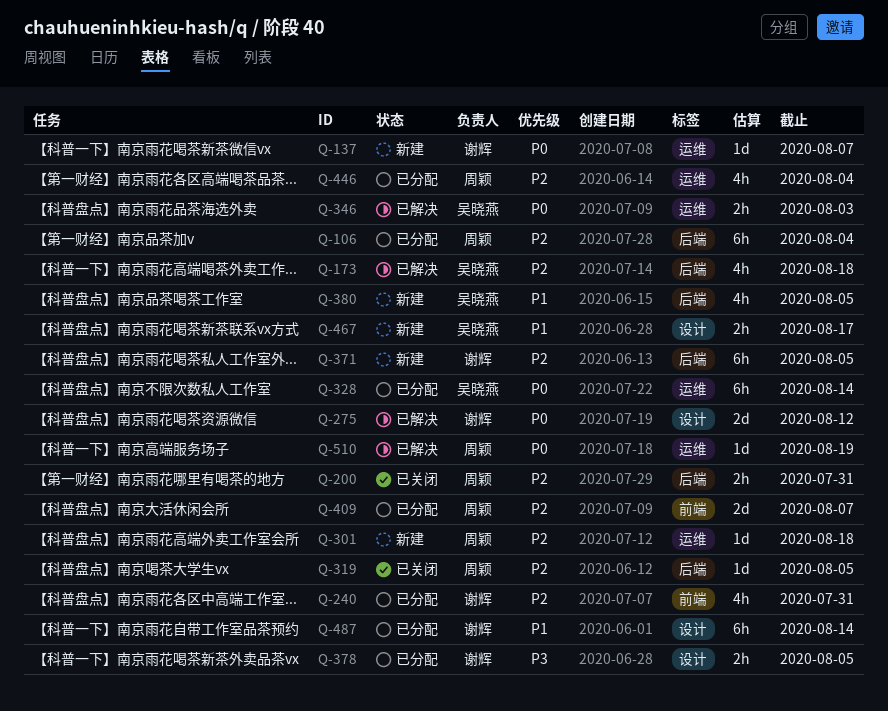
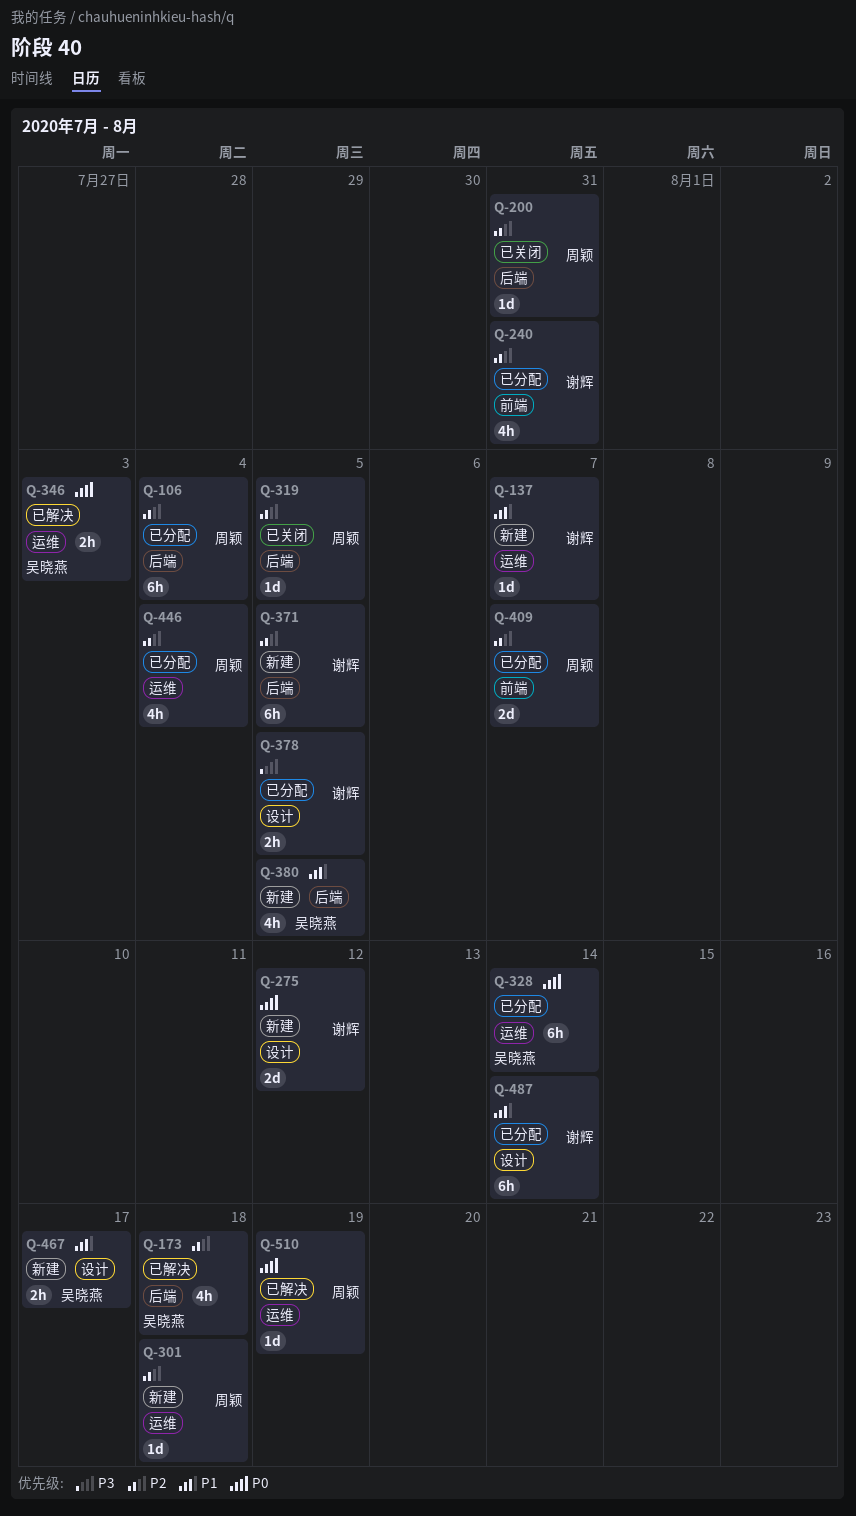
Q-137, priority: P0 -> P1
Q-200, estimate: 2h -> 1d
Q-275, status: 已解决 -> 新建

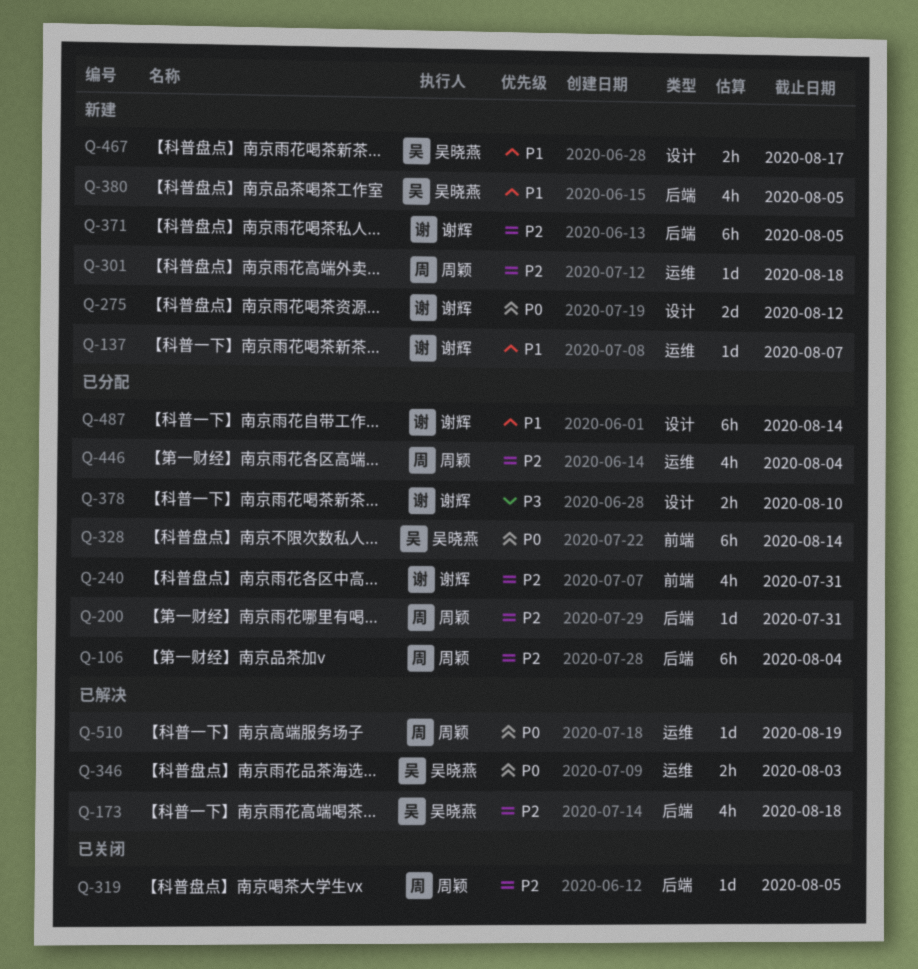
Q-200, status: 已关闭 -> 已分配
Q-328, label: 运维 -> 前端
Q-378, due: Aug 5 -> Aug 10
Q-409: present -> none

